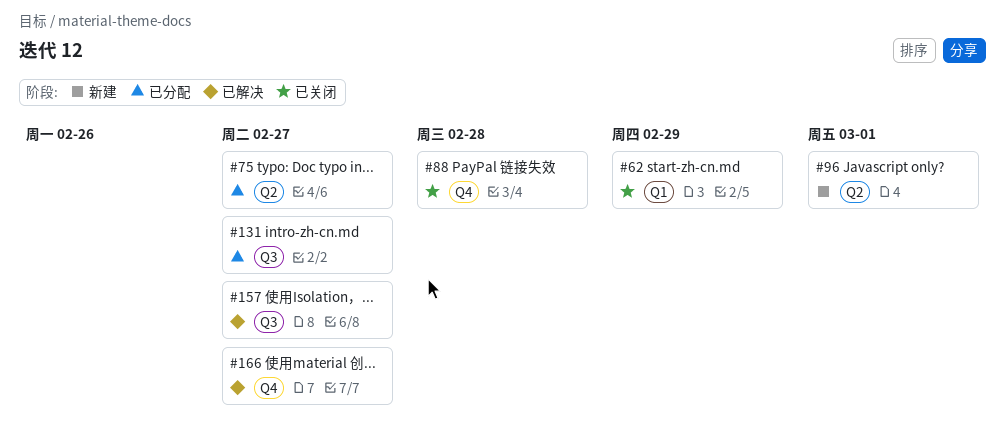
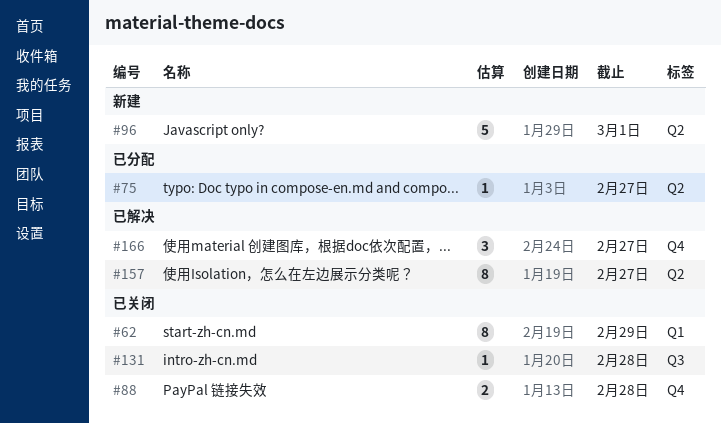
#131, status: 已分配 -> 已关闭
#131, due: Feb 27 -> Feb 28
#157, label: Q3 -> Q2

